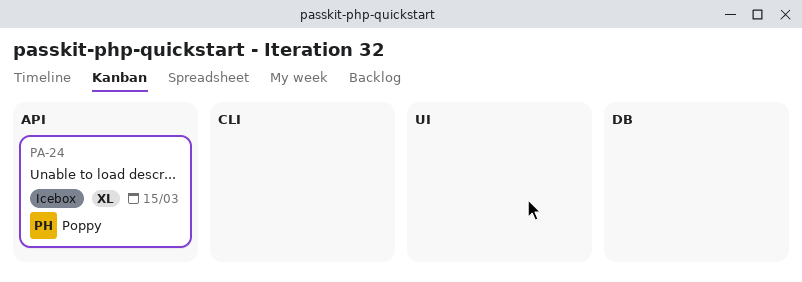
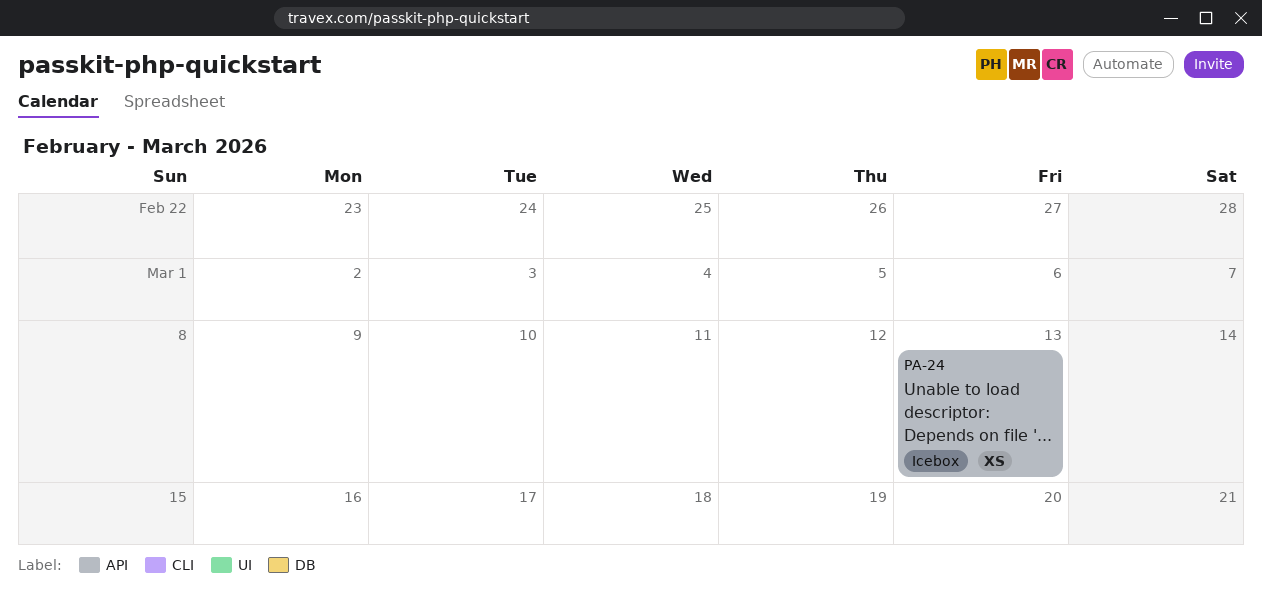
PA-24, estimate: XL -> XS
PA-24, due: Mar 15 -> Mar 13

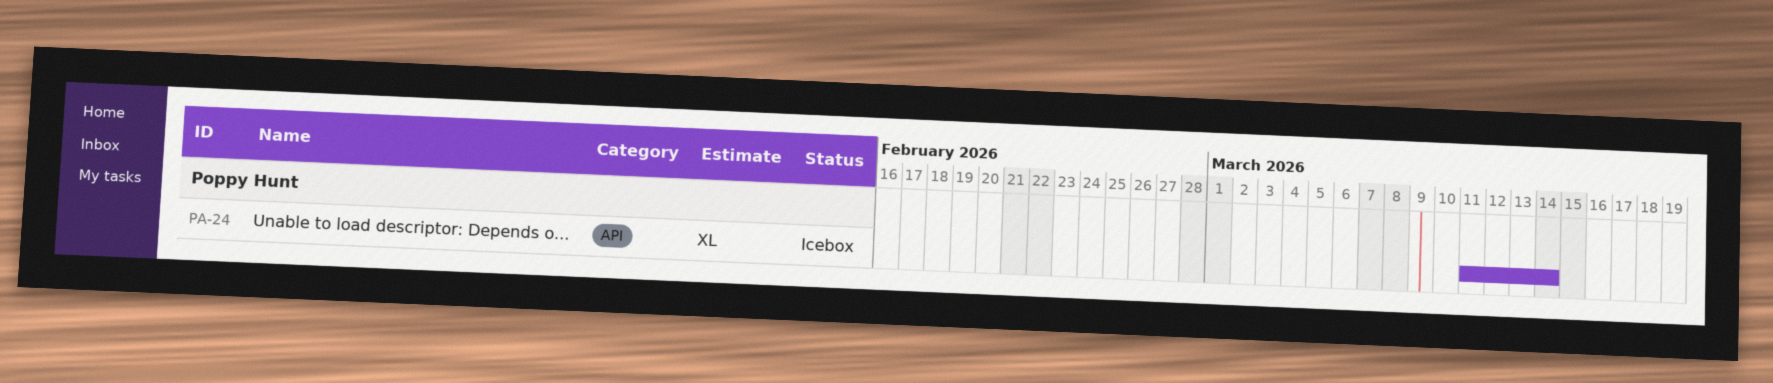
PA-24, estimate: XS -> XL
PA-24, due: Mar 13 -> Mar 14

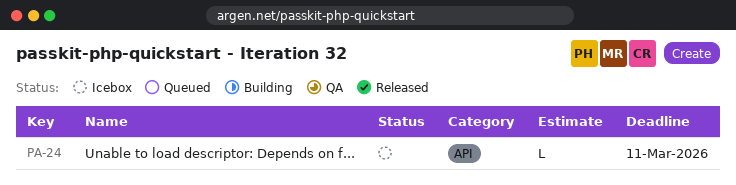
PA-24, estimate: XL -> L
PA-24, due: Mar 14 -> Mar 11

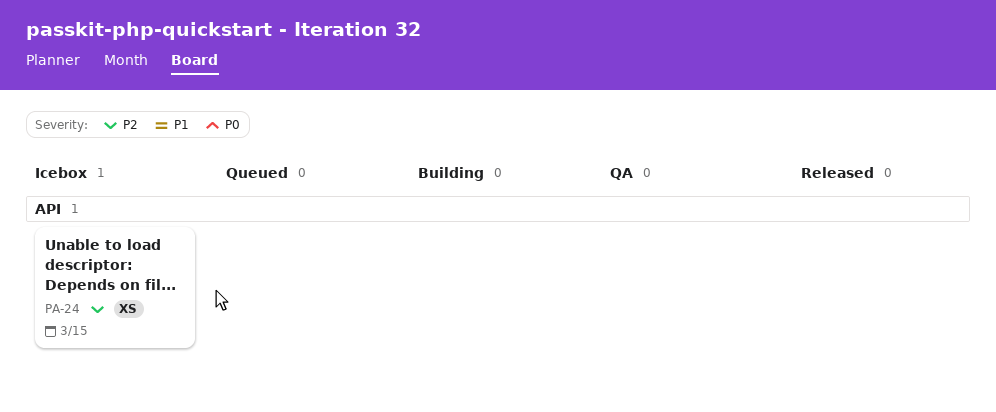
PA-24, estimate: L -> XS
PA-24, due: Mar 11 -> Mar 15

